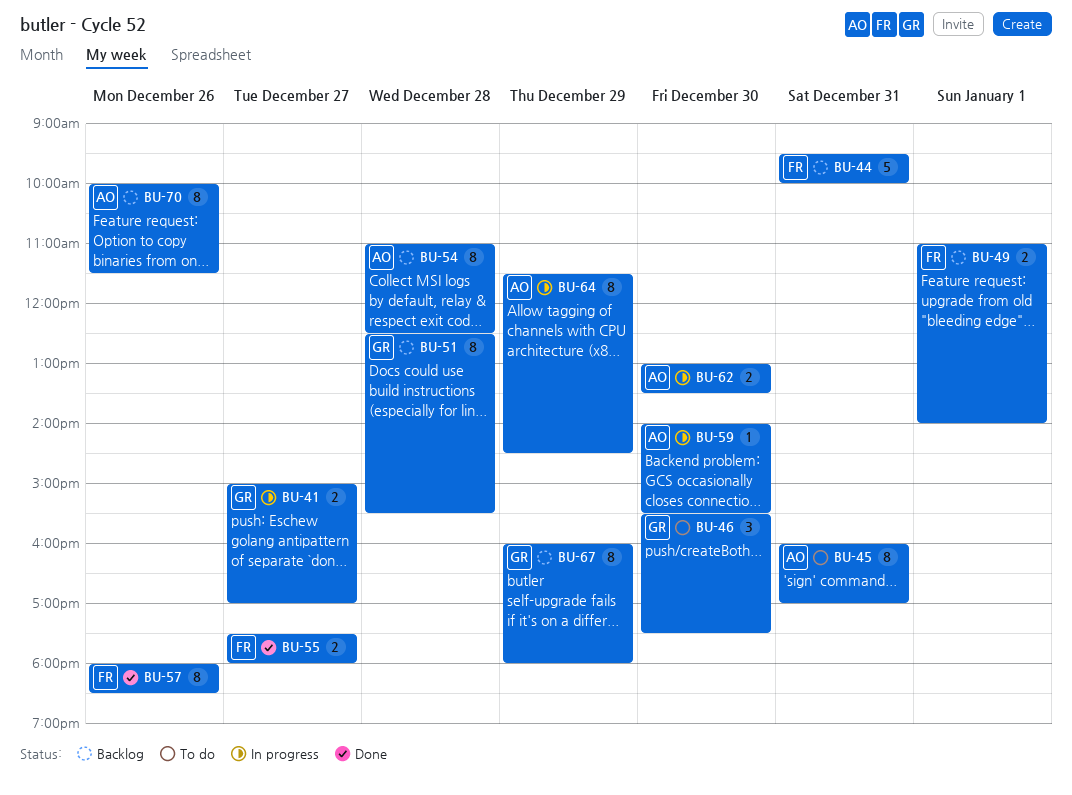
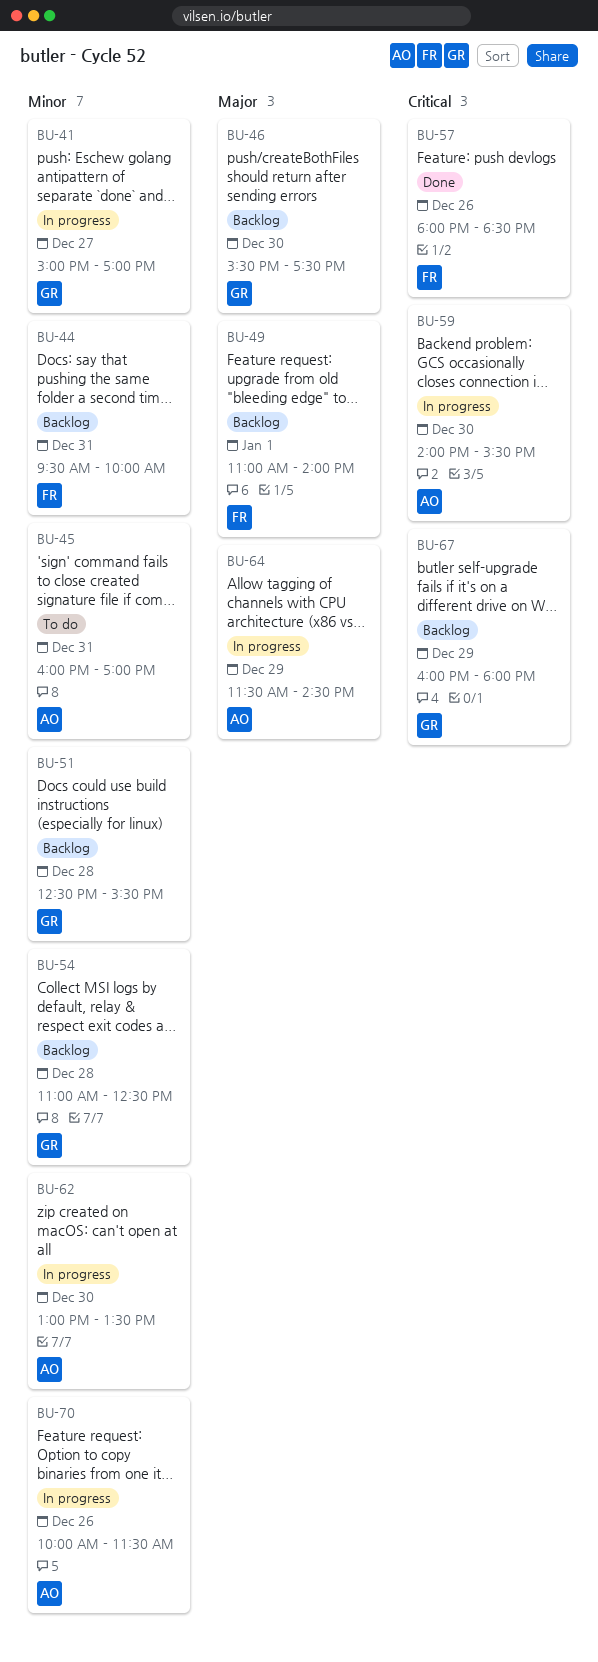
BU-46, status: To do -> Backlog
BU-54, owner: AO -> GR
BU-55: present -> none
BU-70, status: Backlog -> In progress

